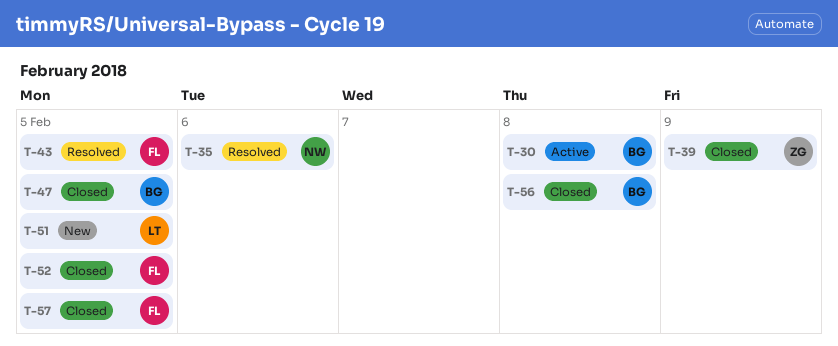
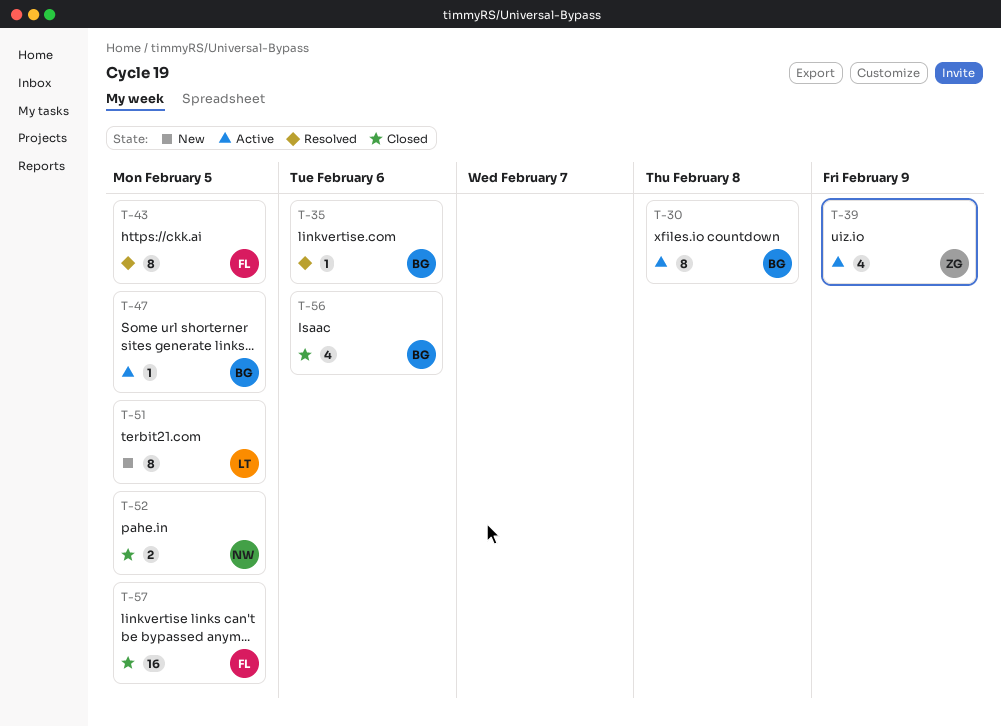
T-35, owner: NW -> BG
T-39, status: Closed -> Active
T-47, status: Closed -> Active
T-52, owner: FL -> NW
T-56, due: Feb 8 -> Feb 6

